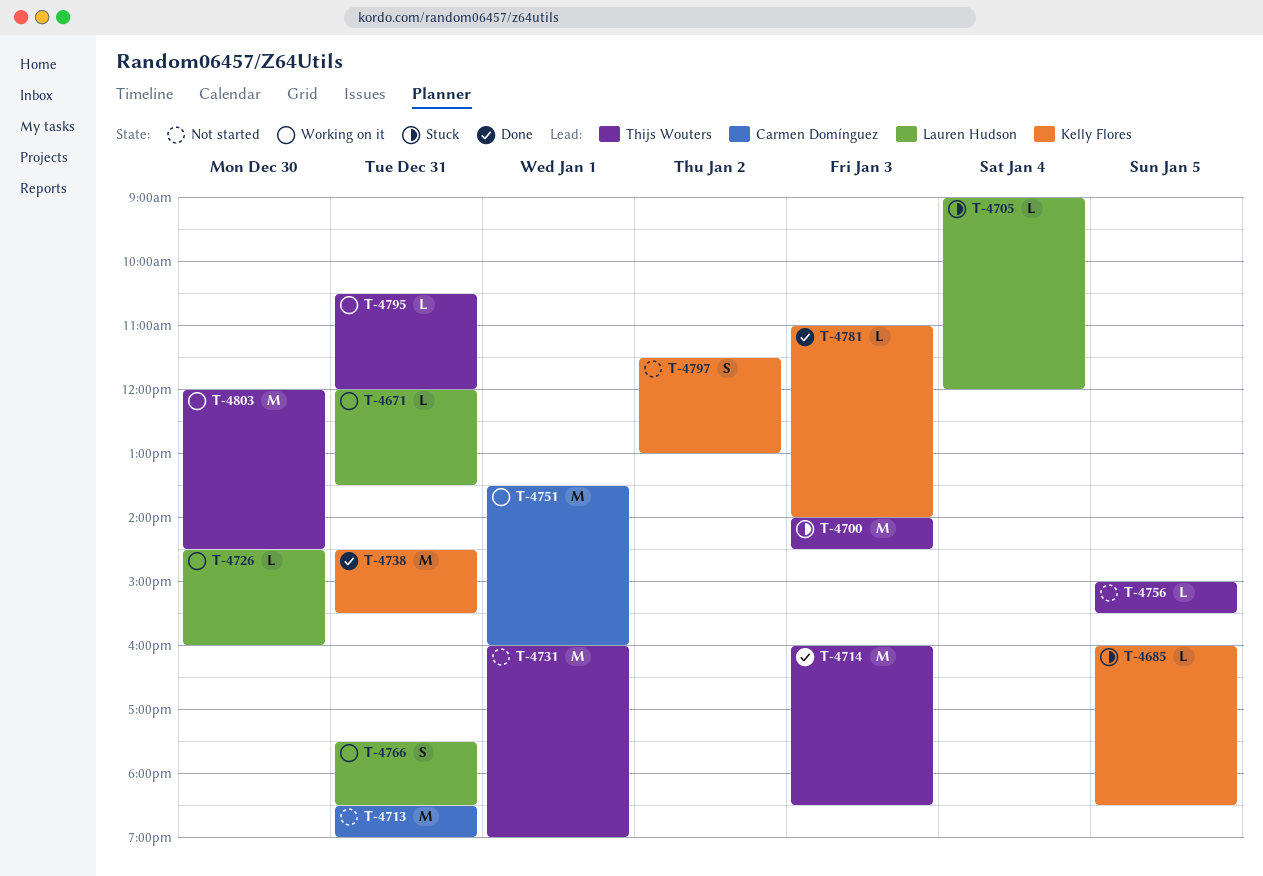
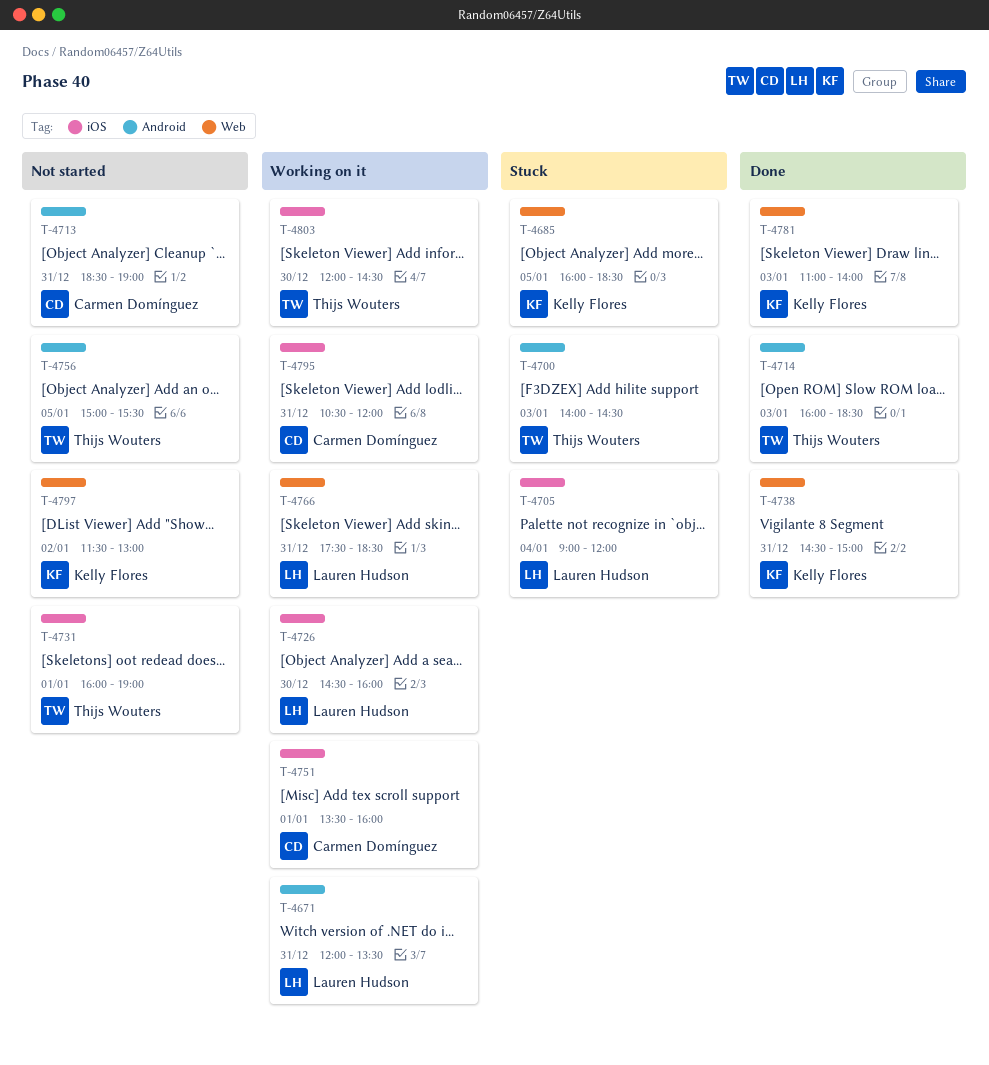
T-4738, ends: 15:30 -> 15:00
T-4795, owner: Thijs Wouters -> Carmen Domínguez

